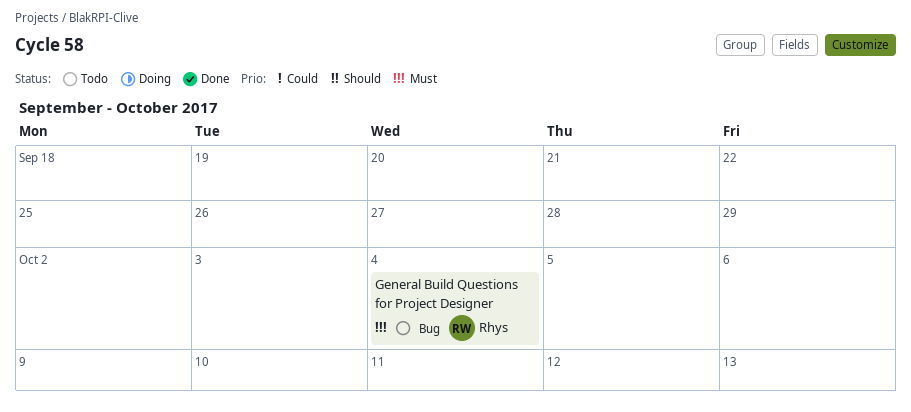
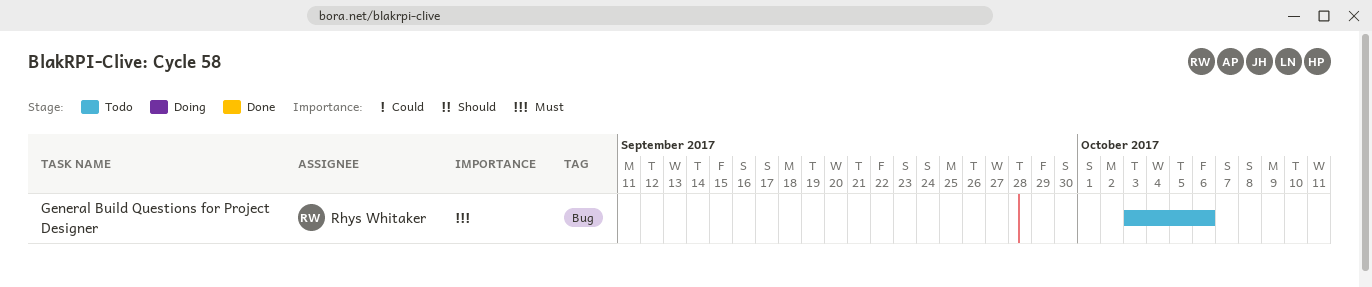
General Build Questions for Project Designer, due: Oct 4 -> Oct 6

